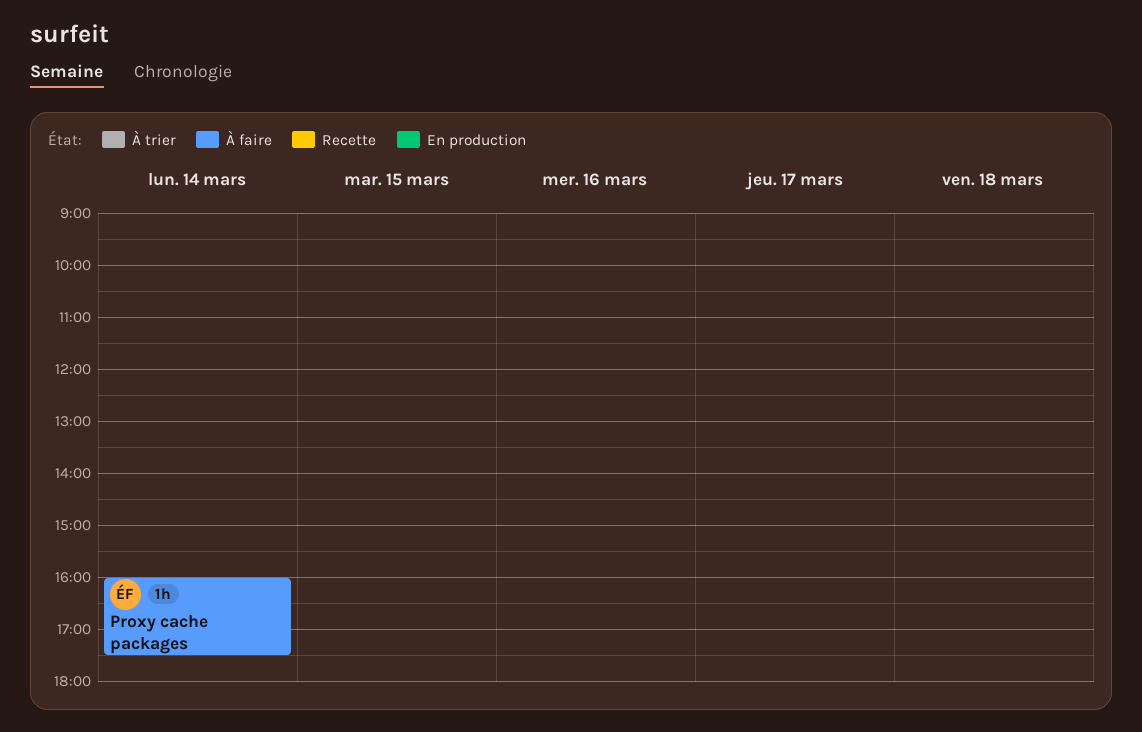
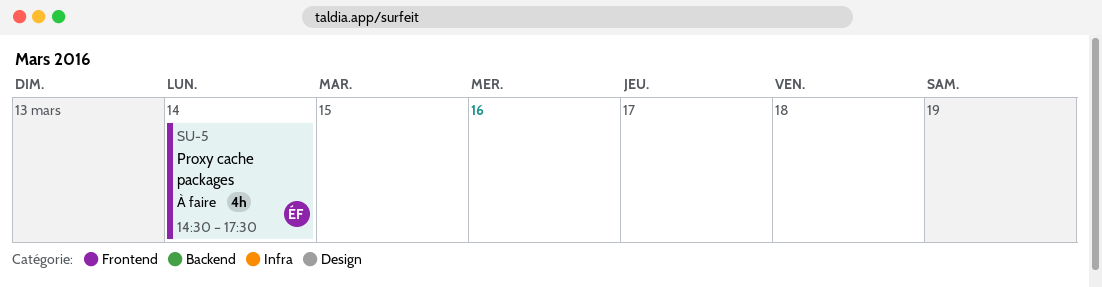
Proxy cache packages, estimate: 1h -> 4h
Proxy cache packages, begins: 16:00 -> 14:30

